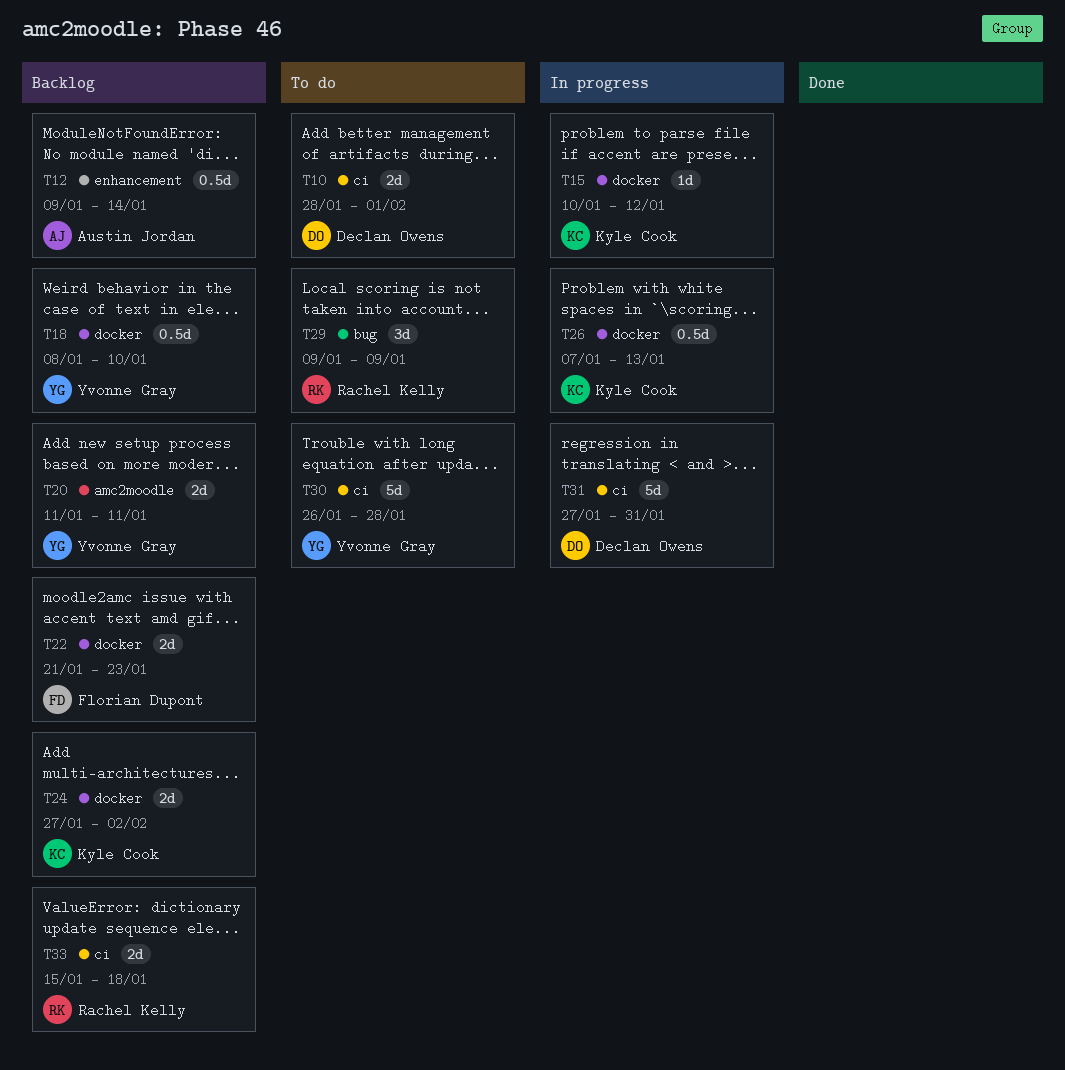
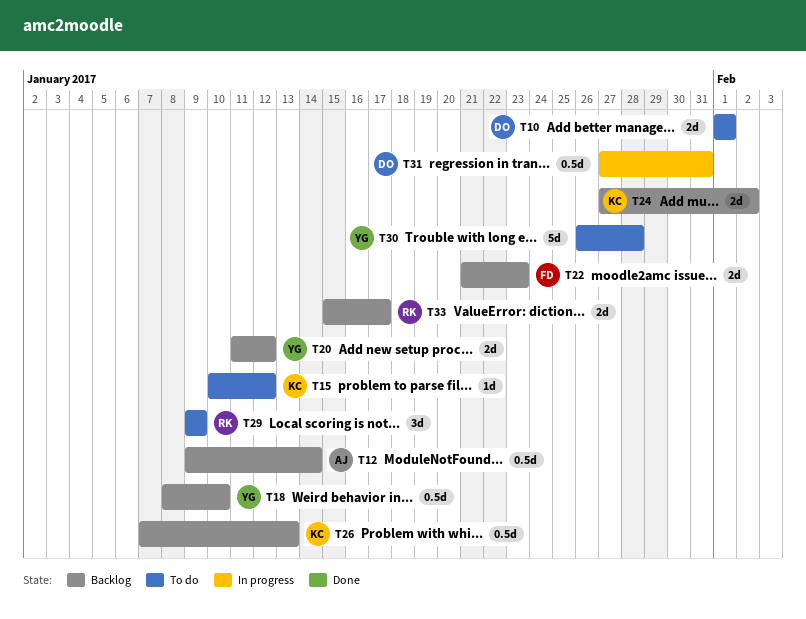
T10, start: Jan 28 -> Feb 1
T15, status: In progress -> To do
T20, due: Jan 11 -> Jan 12
T26, status: In progress -> Backlog
T31, estimate: 5d -> 0.5d
T33, due: Jan 18 -> Jan 17

